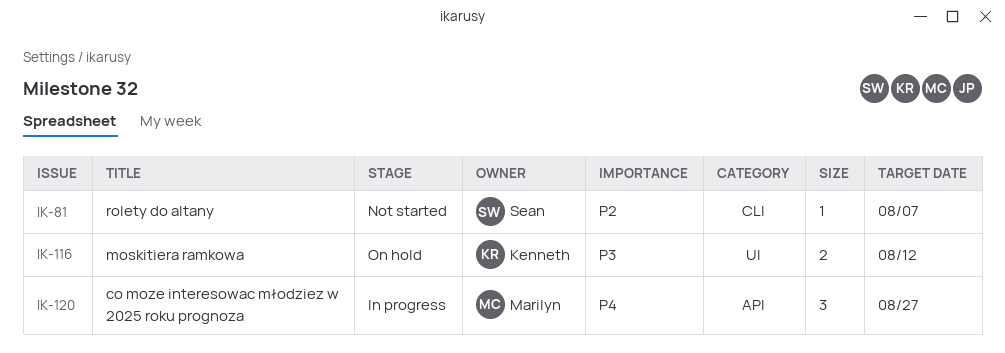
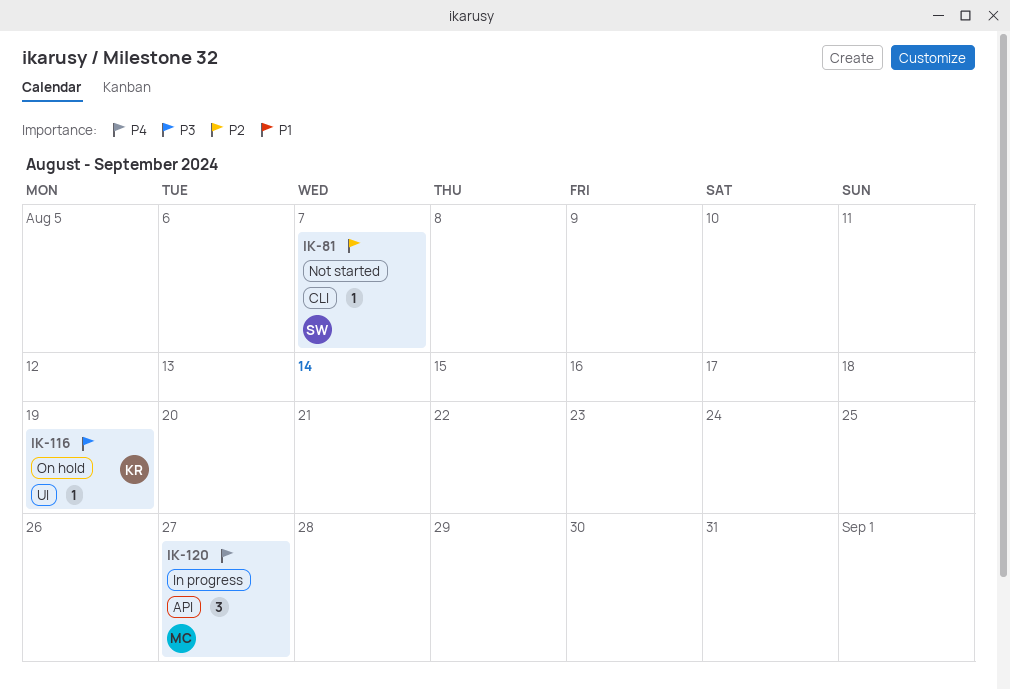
IK-116, estimate: 2 -> 1
IK-116, due: Aug 12 -> Aug 19

